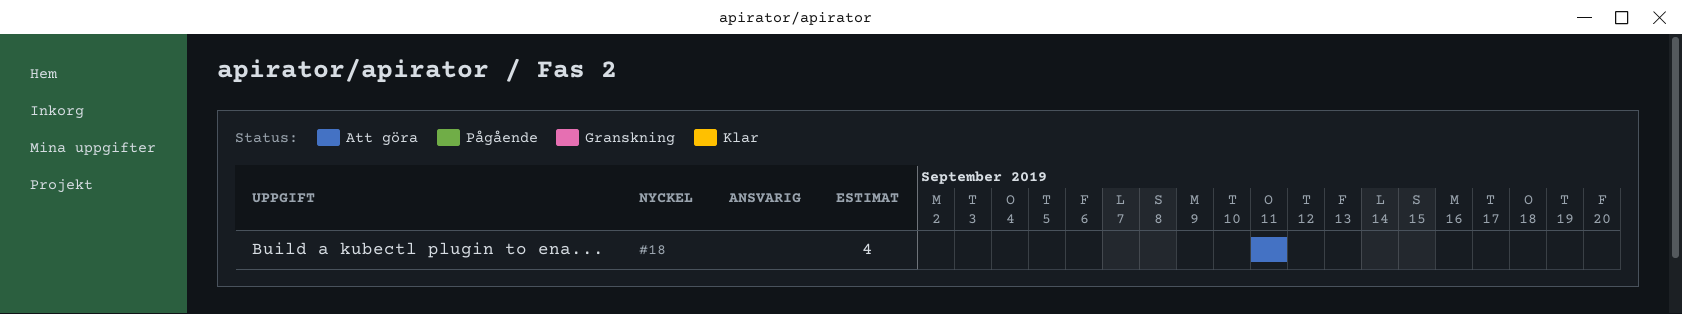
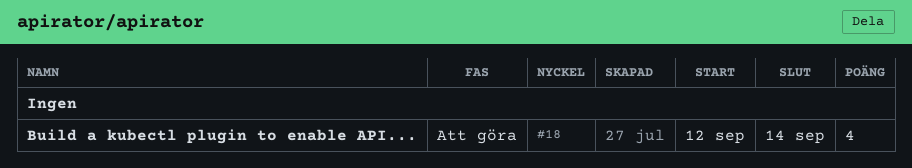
#18, start: Sep 11 -> Sep 12
#18, due: Sep 11 -> Sep 14

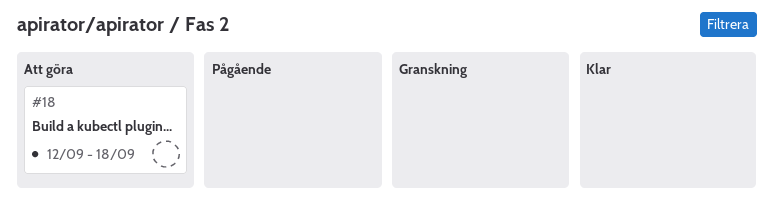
#18, estimate: 4 -> 1
#18, due: Sep 14 -> Sep 18

